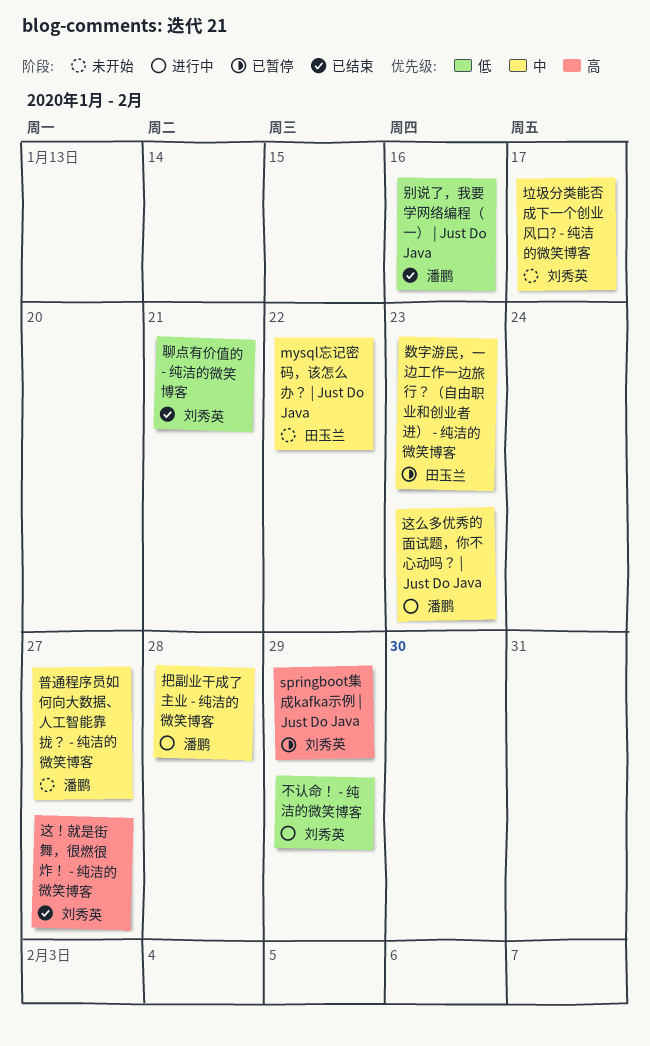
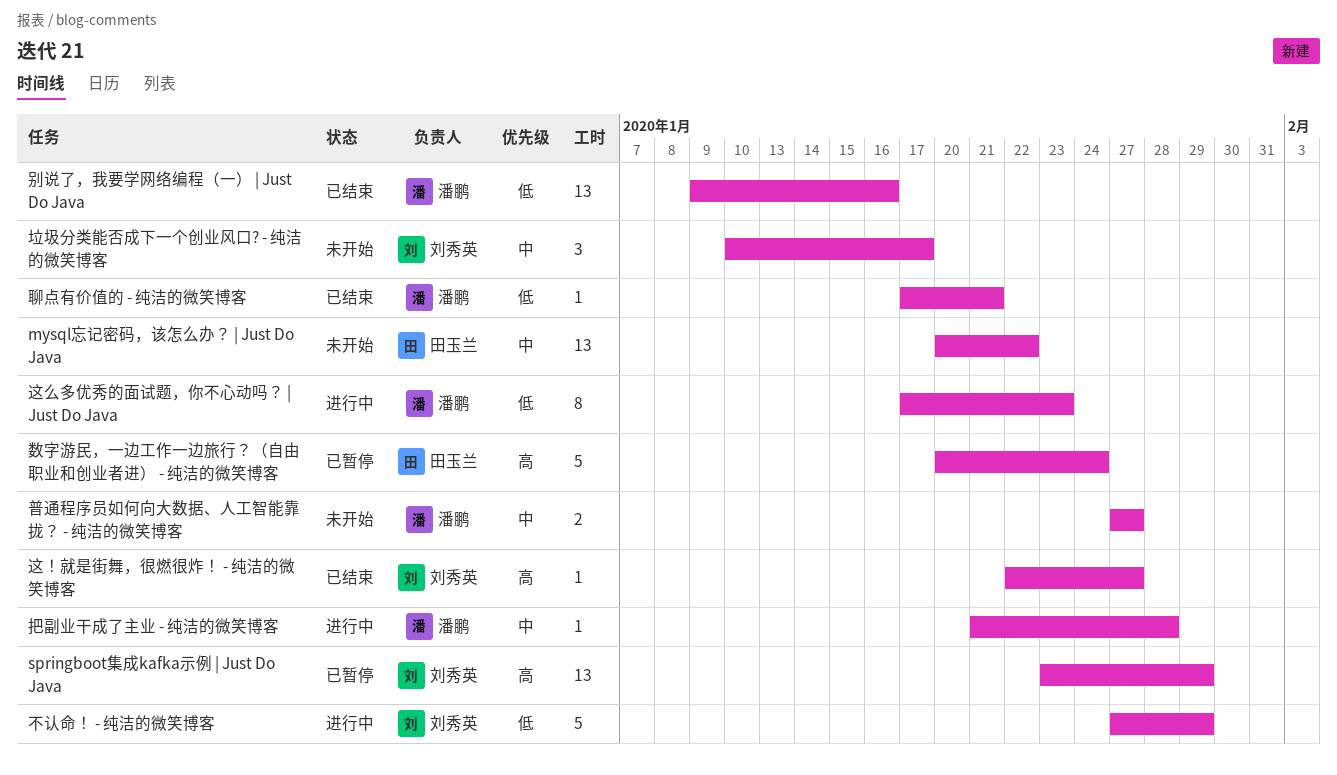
数字游民，一边工作一边旅行？（自由职业和创业者进） - 纯洁的微笑博客, priority: 中 -> 高
数字游民，一边工作一边旅行？（自由职业和创业者进） - 纯洁的微笑博客, due: Jan 23 -> Jan 24
聊点有价值的 - 纯洁的微笑博客, owner: 刘秀英 -> 潘鹏
这么多优秀的面试题，你不心动吗？ | Just Do Java, priority: 中 -> 低

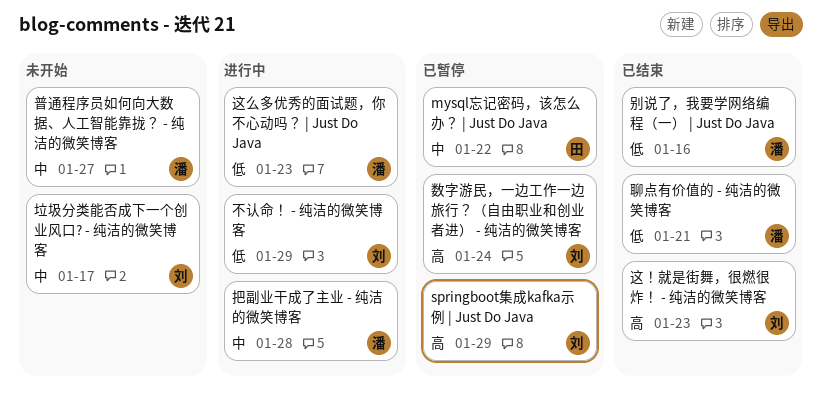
mysql忘记密码，该怎么办？ | Just Do Java, status: 未开始 -> 已暂停
数字游民，一边工作一边旅行？（自由职业和创业者进） - 纯洁的微笑博客, owner: 田玉兰 -> 刘秀英
这！就是街舞，很燃很炸！ - 纯洁的微笑博客, due: Jan 27 -> Jan 23

